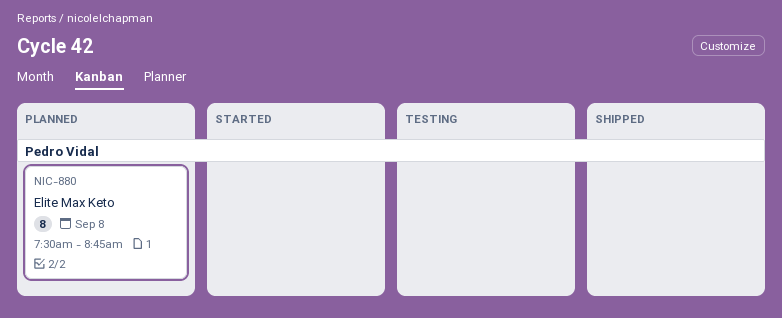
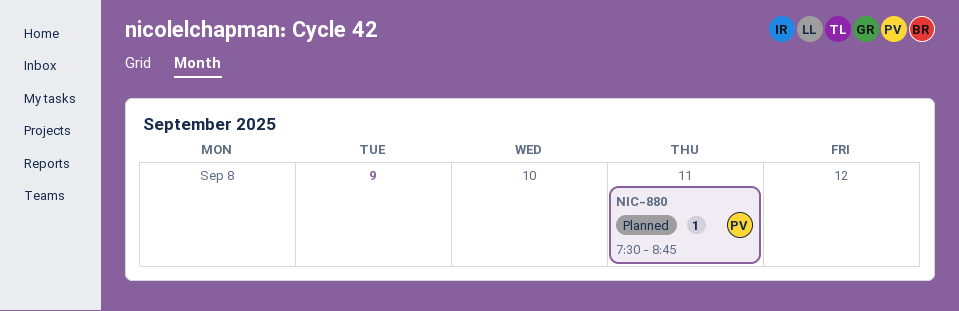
NIC-880, estimate: 8 -> 1
NIC-880, day: Sep 8 -> Sep 11

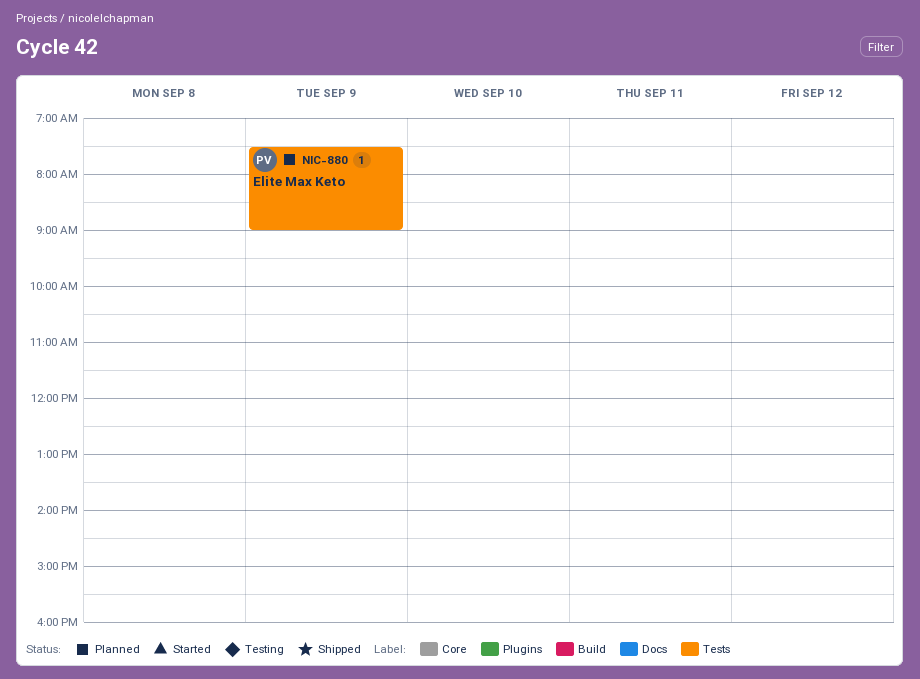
NIC-880, day: Sep 11 -> Sep 9
NIC-880, ends: 08:45 -> 09:00

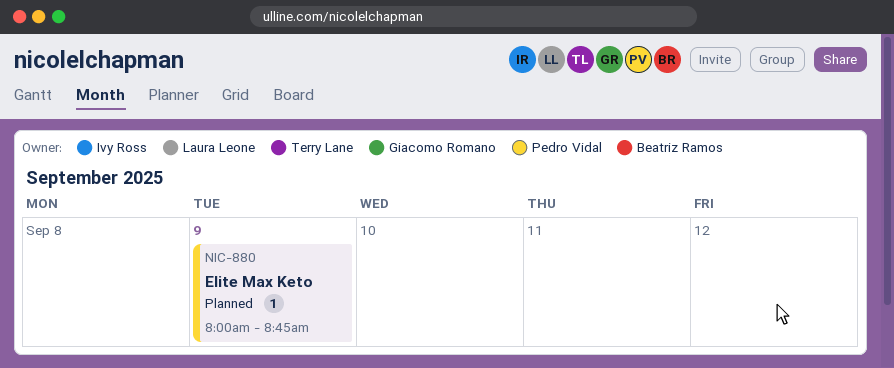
NIC-880, begins: 07:30 -> 08:00
NIC-880, ends: 09:00 -> 08:45

